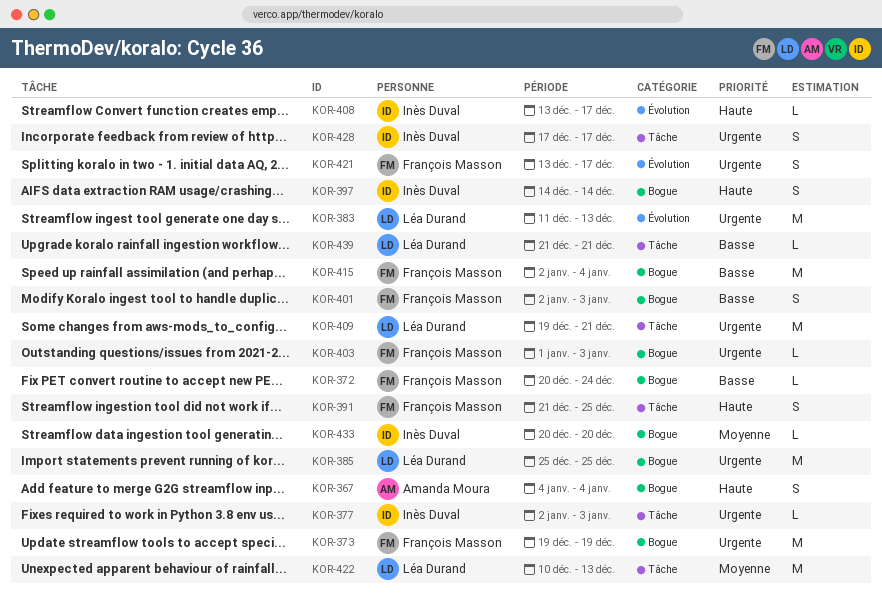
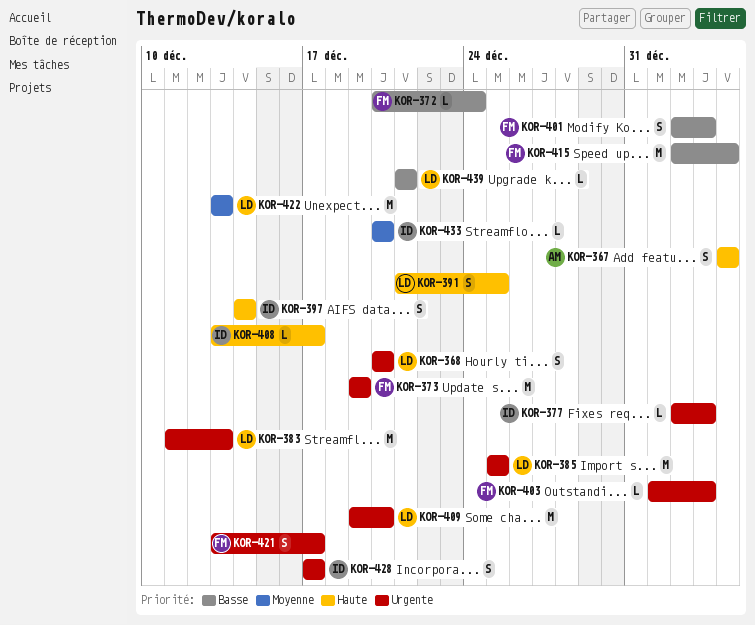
KOR-368: none -> present
KOR-391, owner: François Masson -> Léa Durand
KOR-409, due: Dec 21 -> Dec 20
KOR-422, start: Dec 10 -> Dec 13

